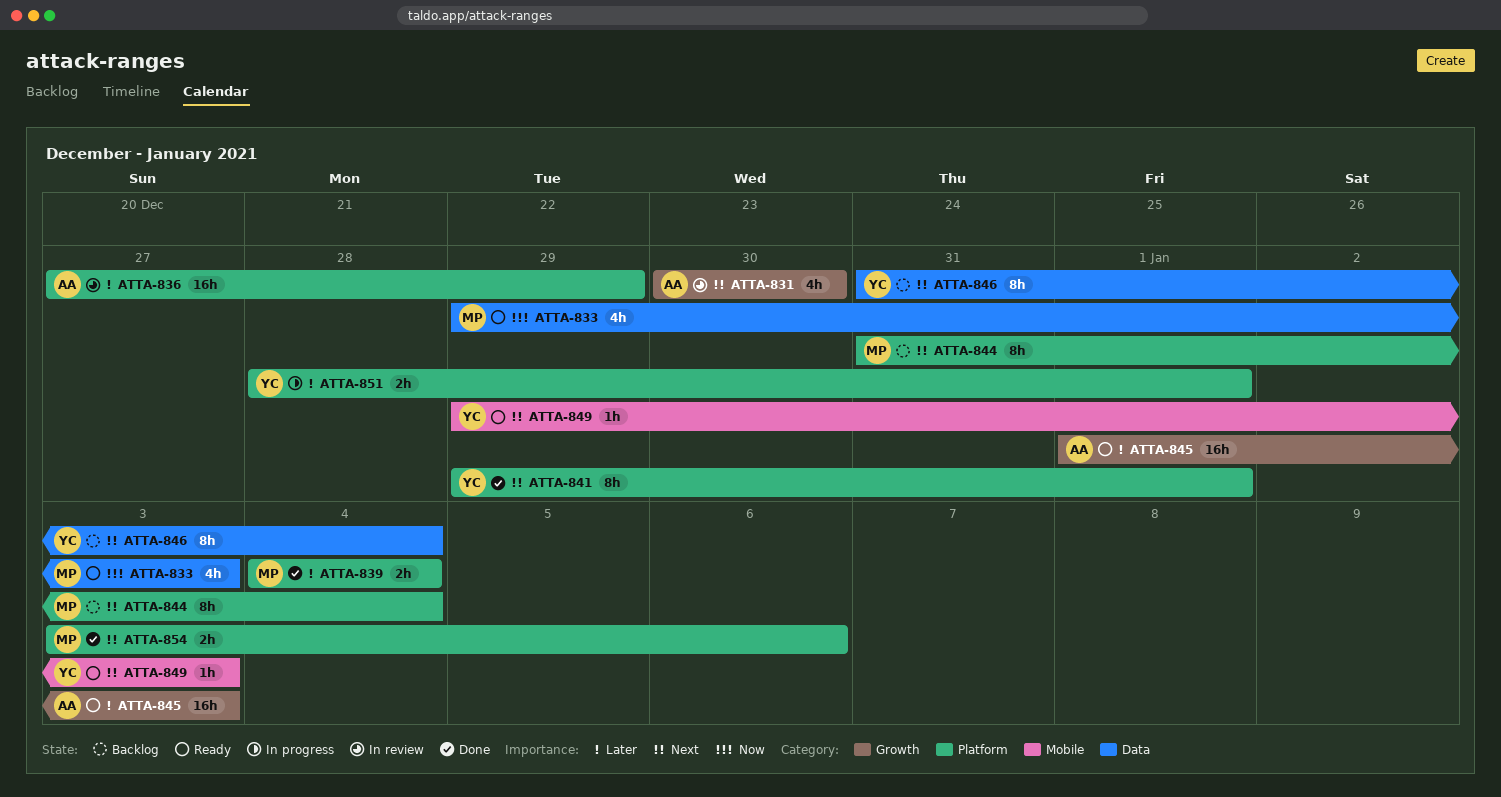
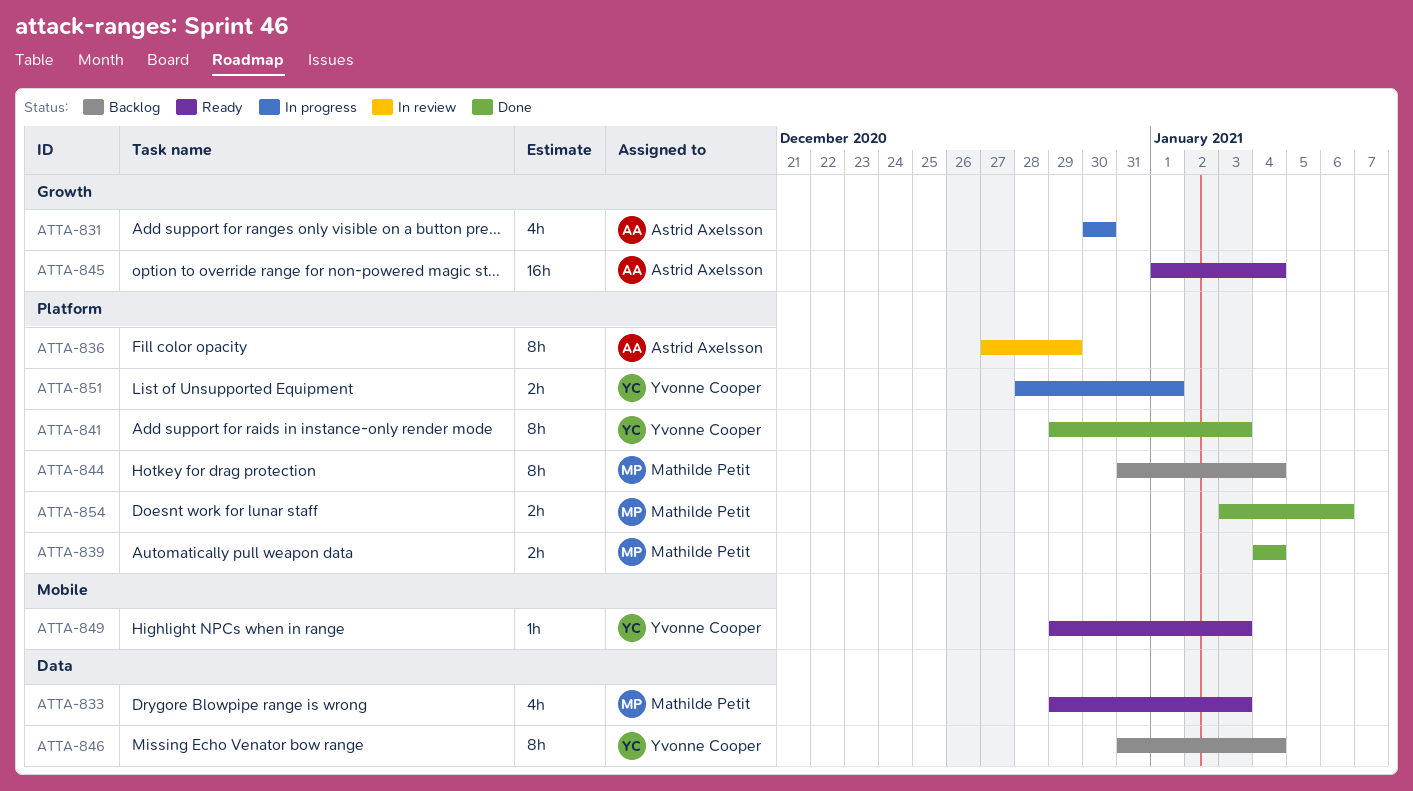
ATTA-831, status: In review -> In progress
ATTA-836, estimate: 16h -> 8h
ATTA-841, due: Jan 1 -> Jan 3
ATTA-845, due: Jan 3 -> Jan 4

